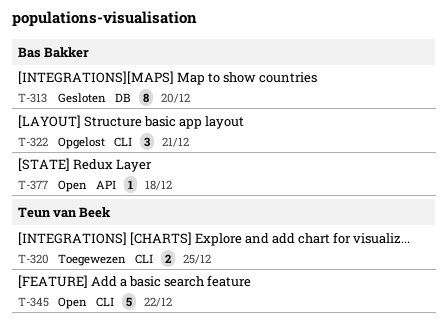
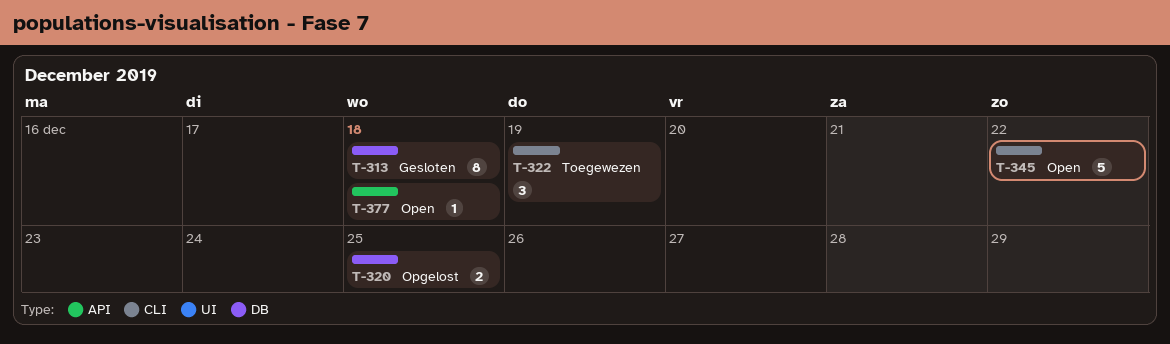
T-313, due: Dec 20 -> Dec 18
T-320, status: Toegewezen -> Opgelost
T-320, label: CLI -> DB
T-322, status: Opgelost -> Toegewezen
T-322, due: Dec 21 -> Dec 19

